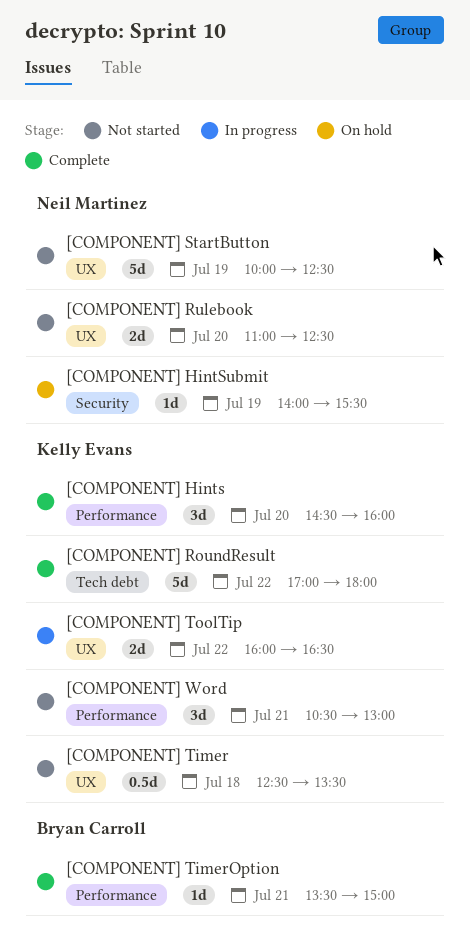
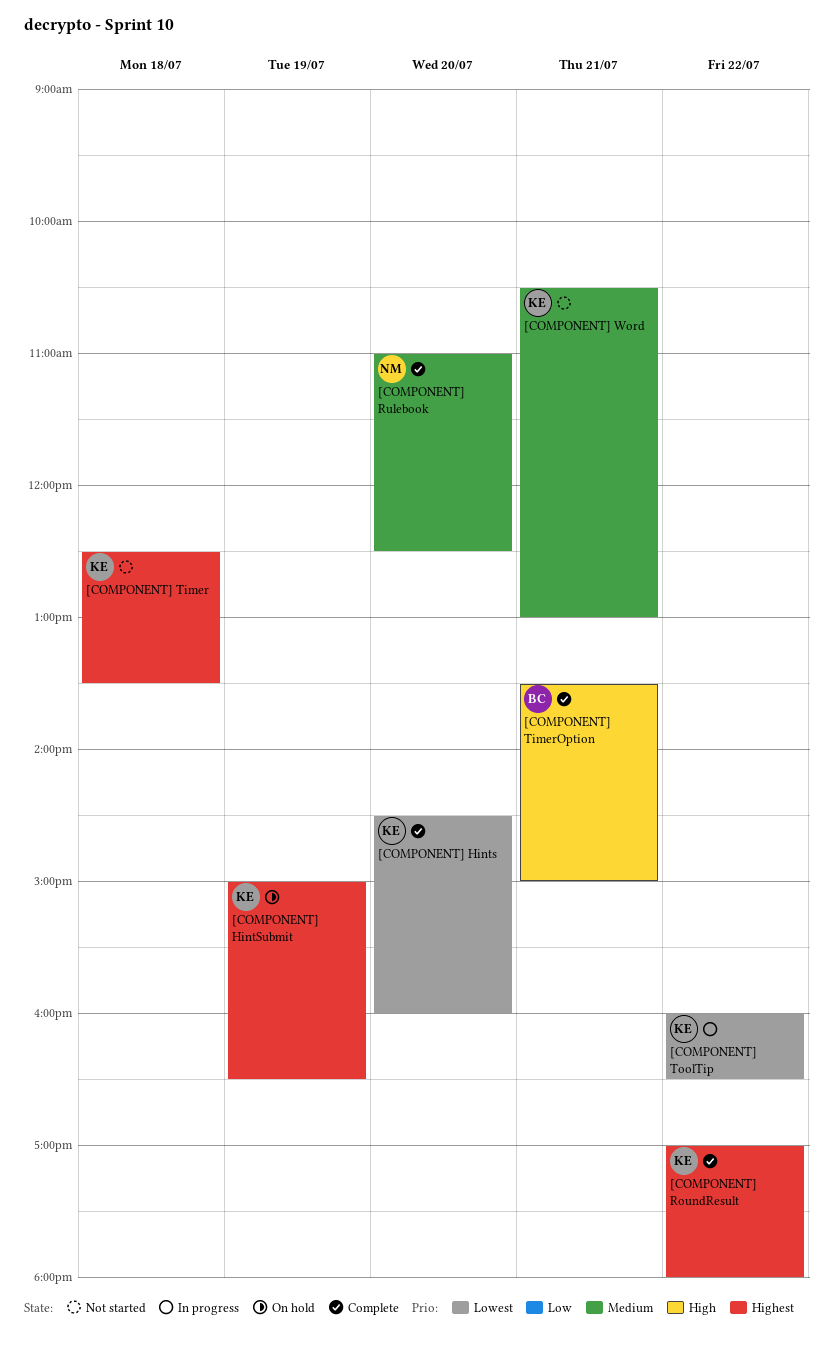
[COMPONENT] HintSubmit, owner: Neil Martinez -> Kelly Evans
[COMPONENT] HintSubmit, begins: 14:00 -> 15:00
[COMPONENT] HintSubmit, ends: 15:30 -> 16:30
[COMPONENT] Rulebook, status: Not started -> Complete
[COMPONENT] StartButton: present -> none

